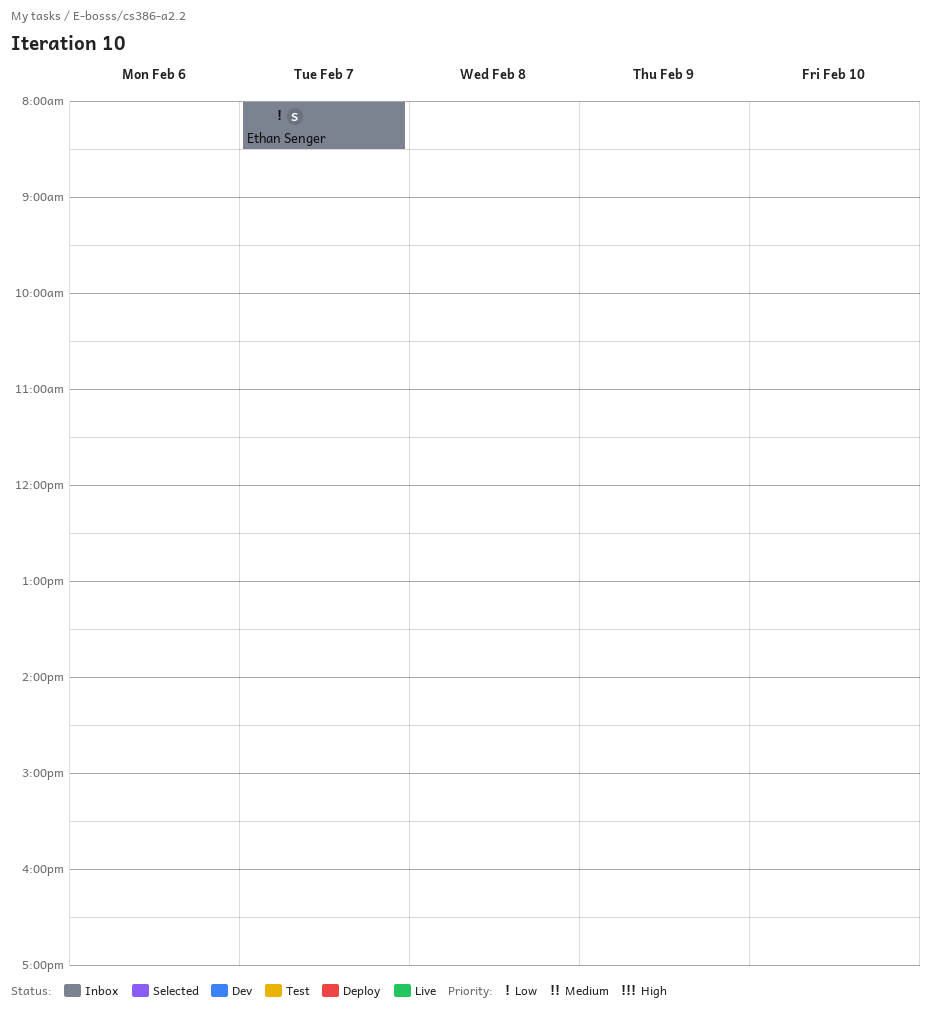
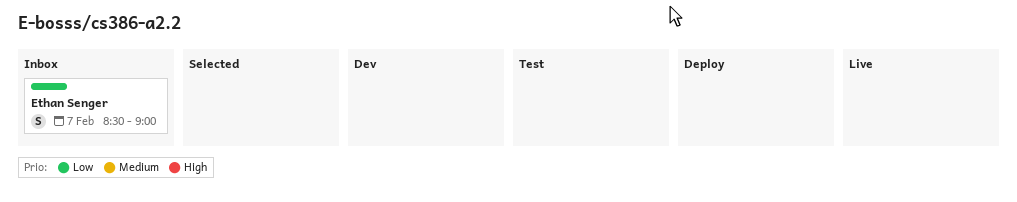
Ethan Senger, begins: 08:00 -> 08:30
Ethan Senger, ends: 08:30 -> 09:00

